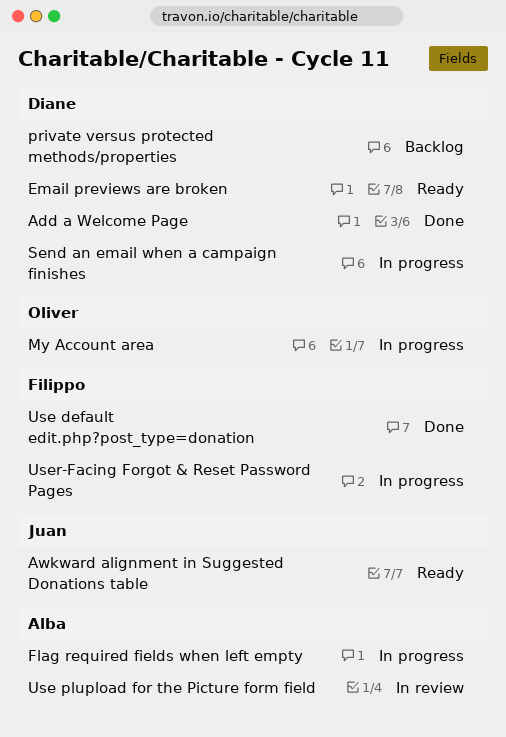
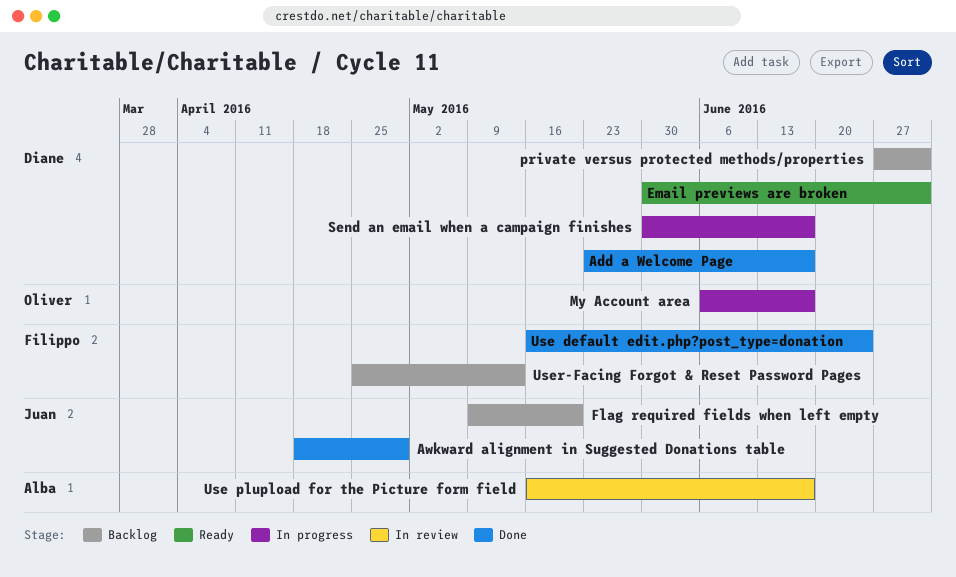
Awkward alignment in Suggested Donations table, status: Ready -> Done
Flag required fields when left empty, status: In progress -> Backlog
Flag required fields when left empty, owner: Alba -> Juan
User-Facing Forgot & Reset Password Pages, status: In progress -> Backlog

